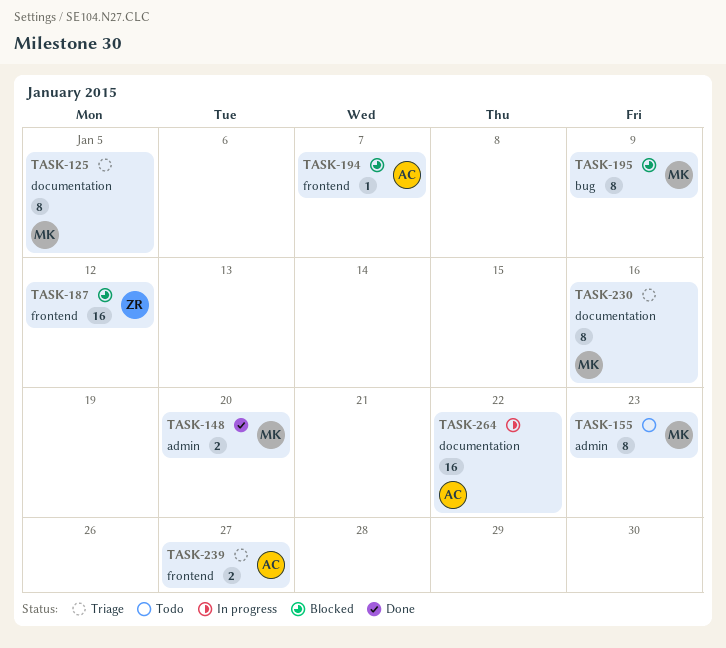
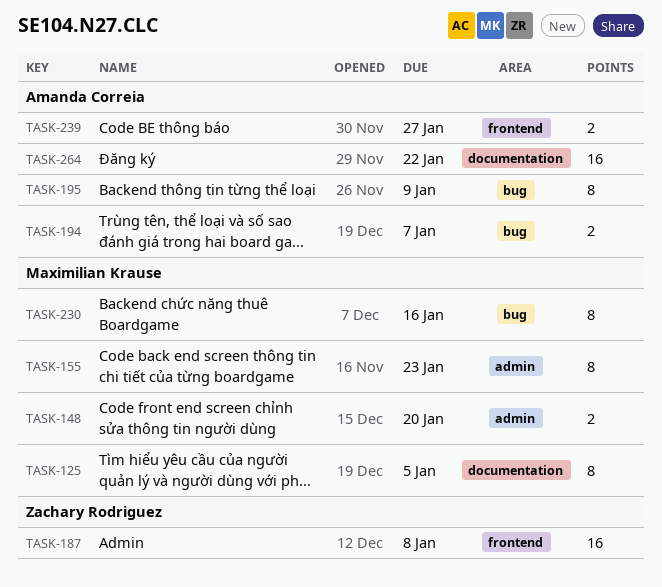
TASK-187, due: Jan 12 -> Jan 8
TASK-194, label: frontend -> bug
TASK-194, estimate: 1 -> 2
TASK-195, owner: Maximilian Krause -> Amanda Correia
TASK-230, label: documentation -> bug

